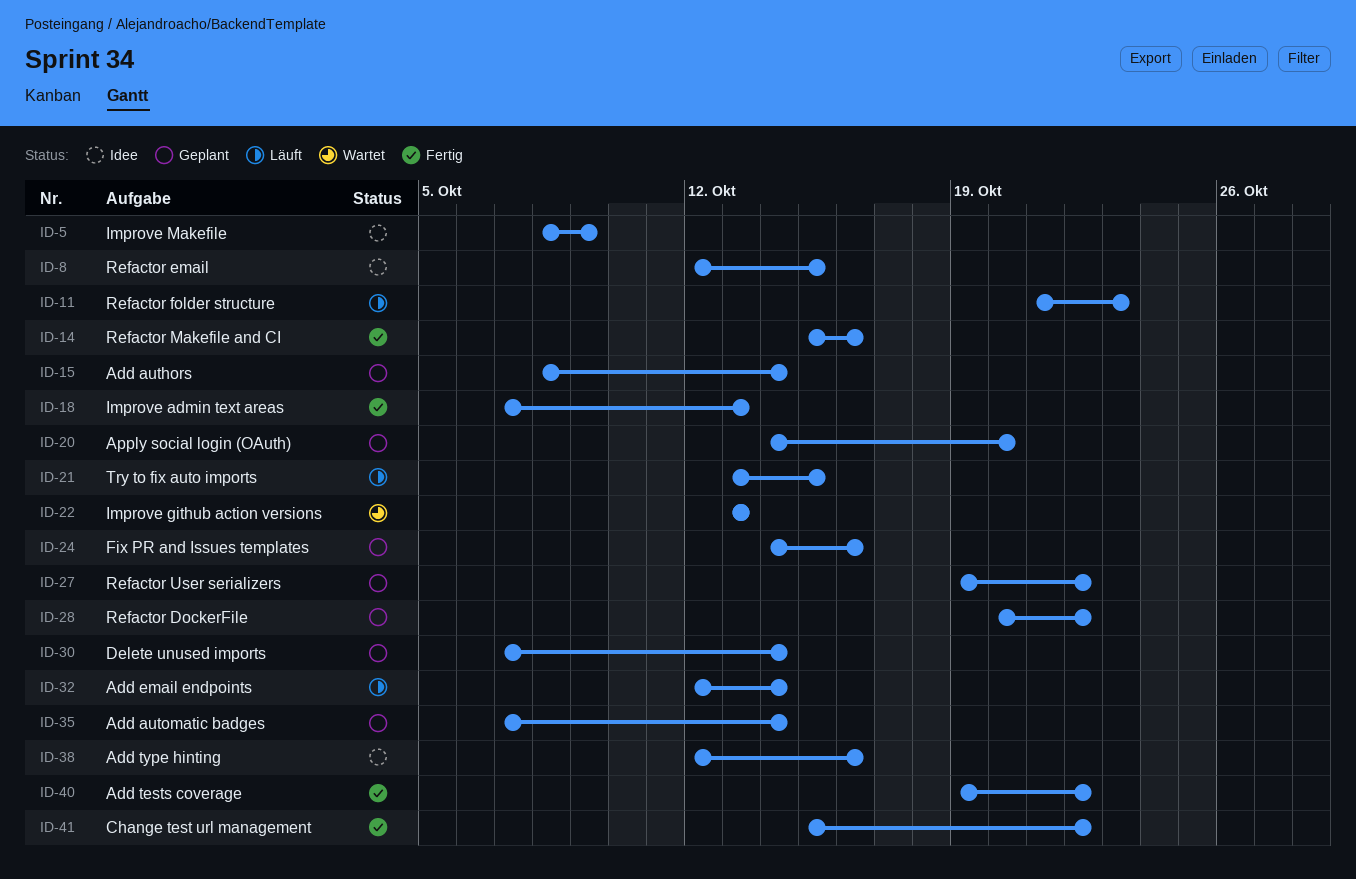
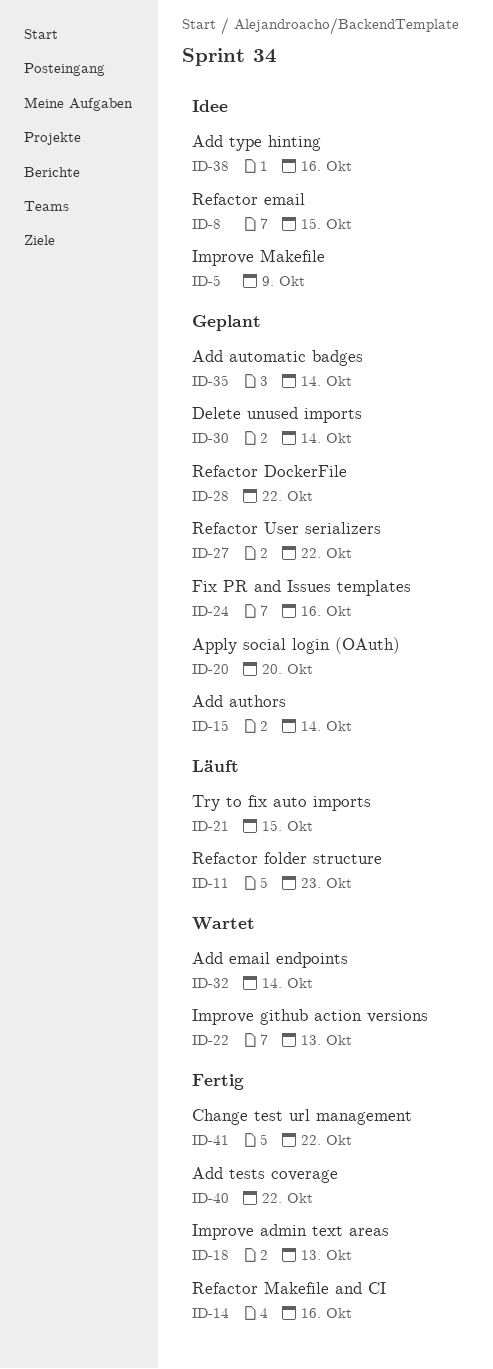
ID-32, status: Läuft -> Wartet

